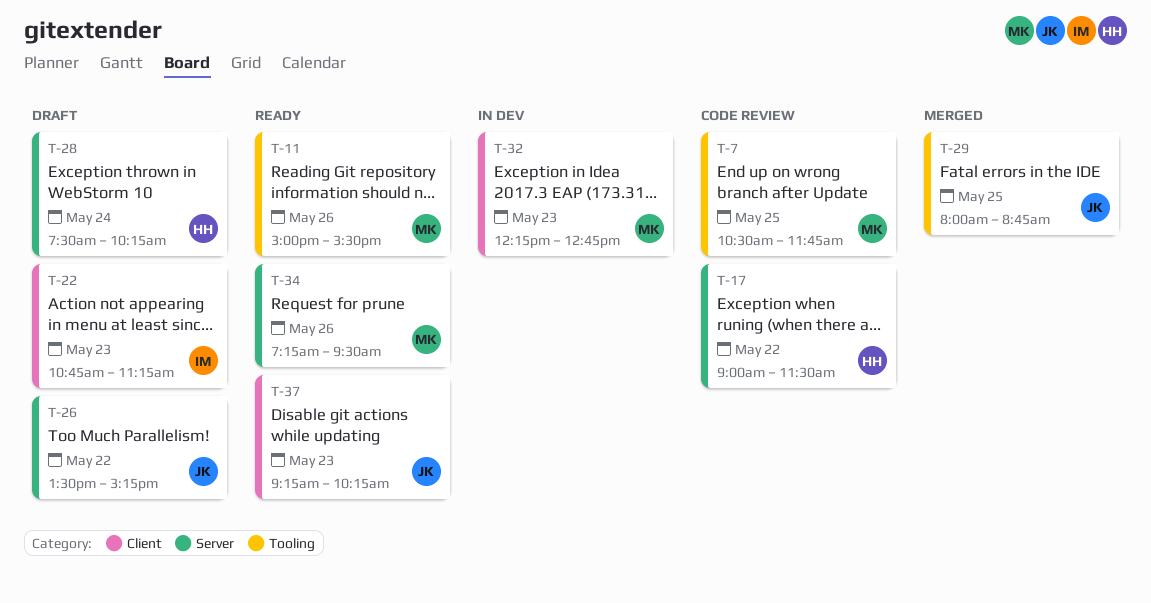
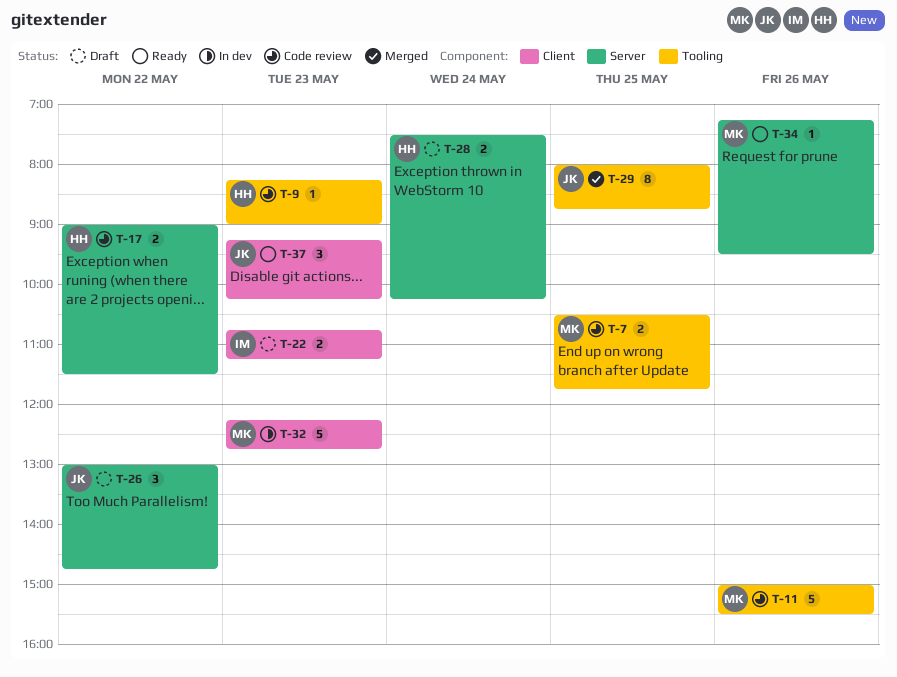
T-9: none -> present
T-11, status: Ready -> Code review
T-26, begins: 13:30 -> 13:00
T-26, ends: 15:15 -> 14:45

